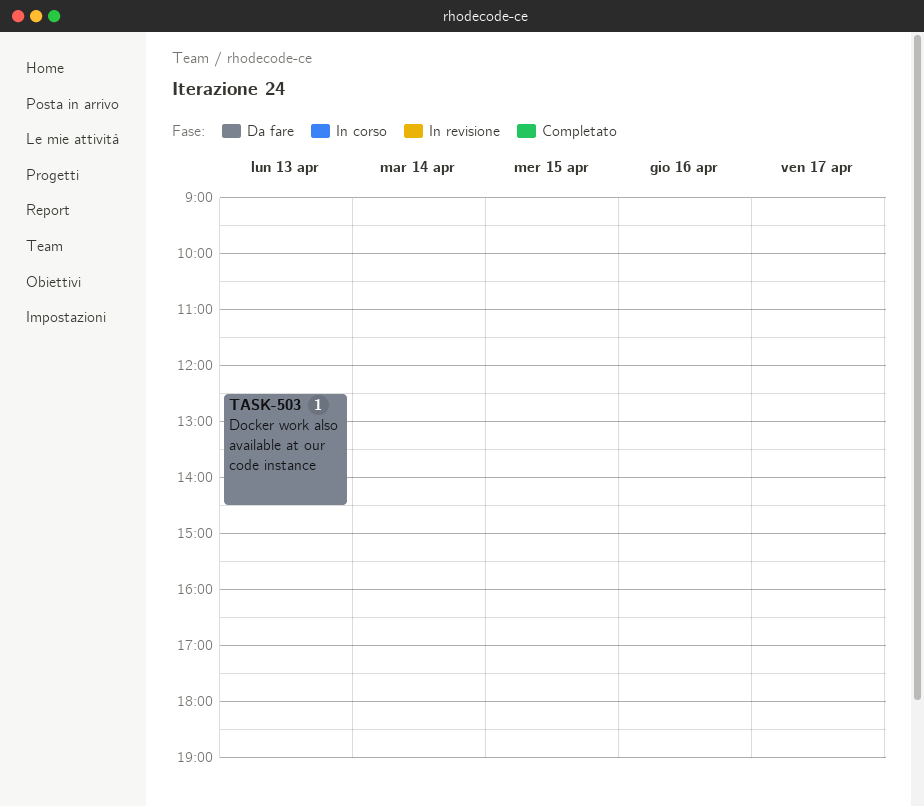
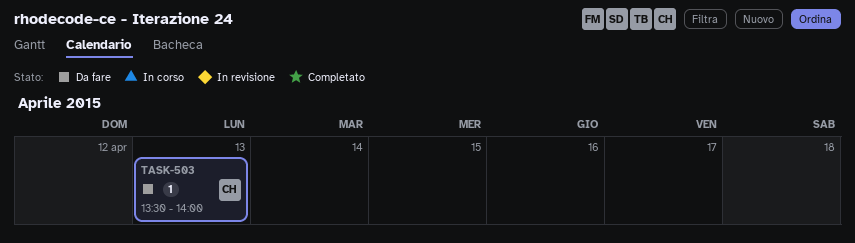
TASK-503, begins: 12:30 -> 13:30
TASK-503, ends: 14:30 -> 14:00

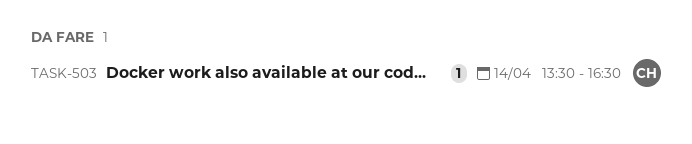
TASK-503, day: Apr 13 -> Apr 14
TASK-503, ends: 14:00 -> 16:30

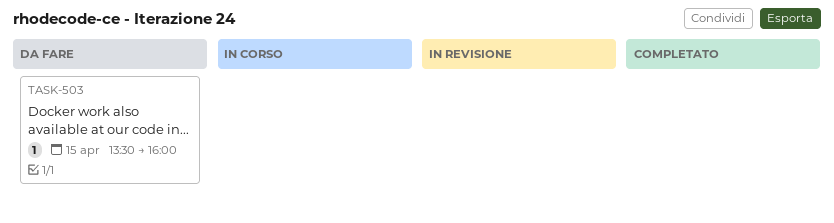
TASK-503, day: Apr 14 -> Apr 15
TASK-503, ends: 16:30 -> 16:00

